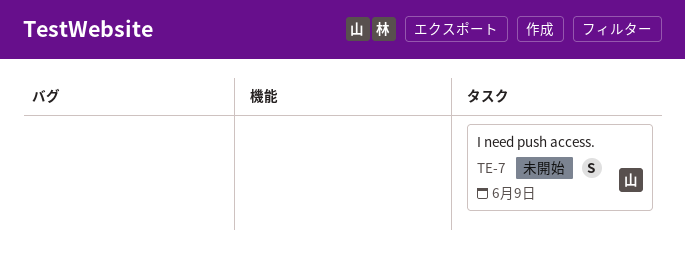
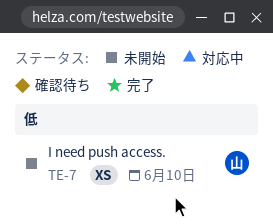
TE-7, estimate: S -> XS
TE-7, due: Jun 9 -> Jun 10

